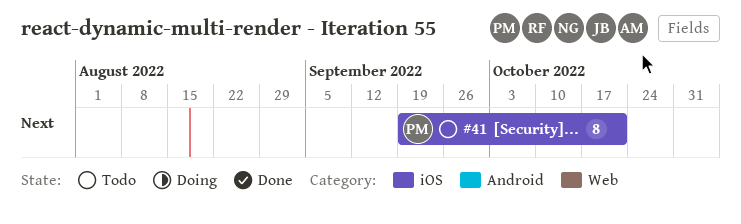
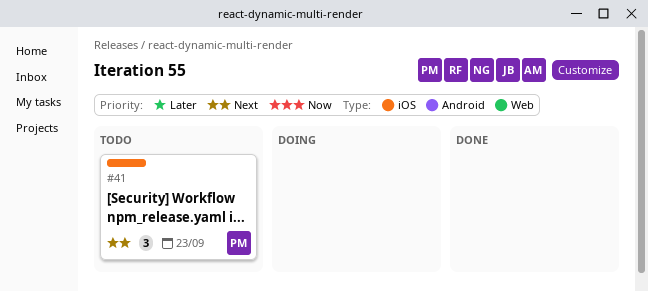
#41, estimate: 8 -> 3
#41, due: Oct 21 -> Sep 23

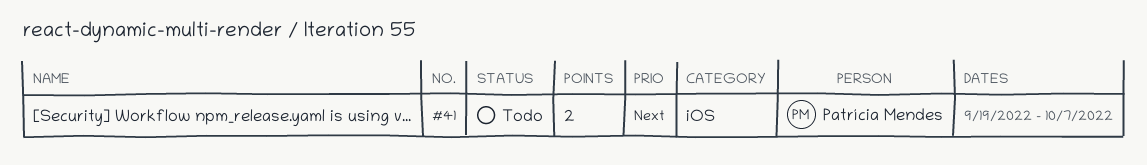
#41, estimate: 3 -> 2
#41, due: Sep 23 -> Oct 7

